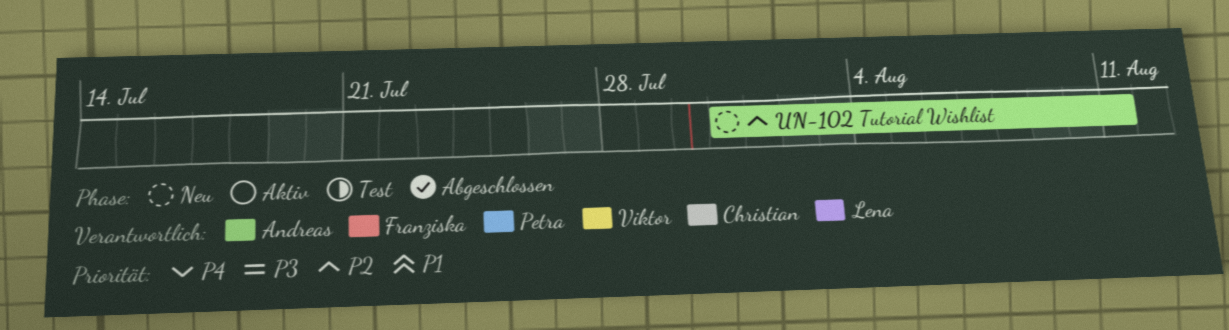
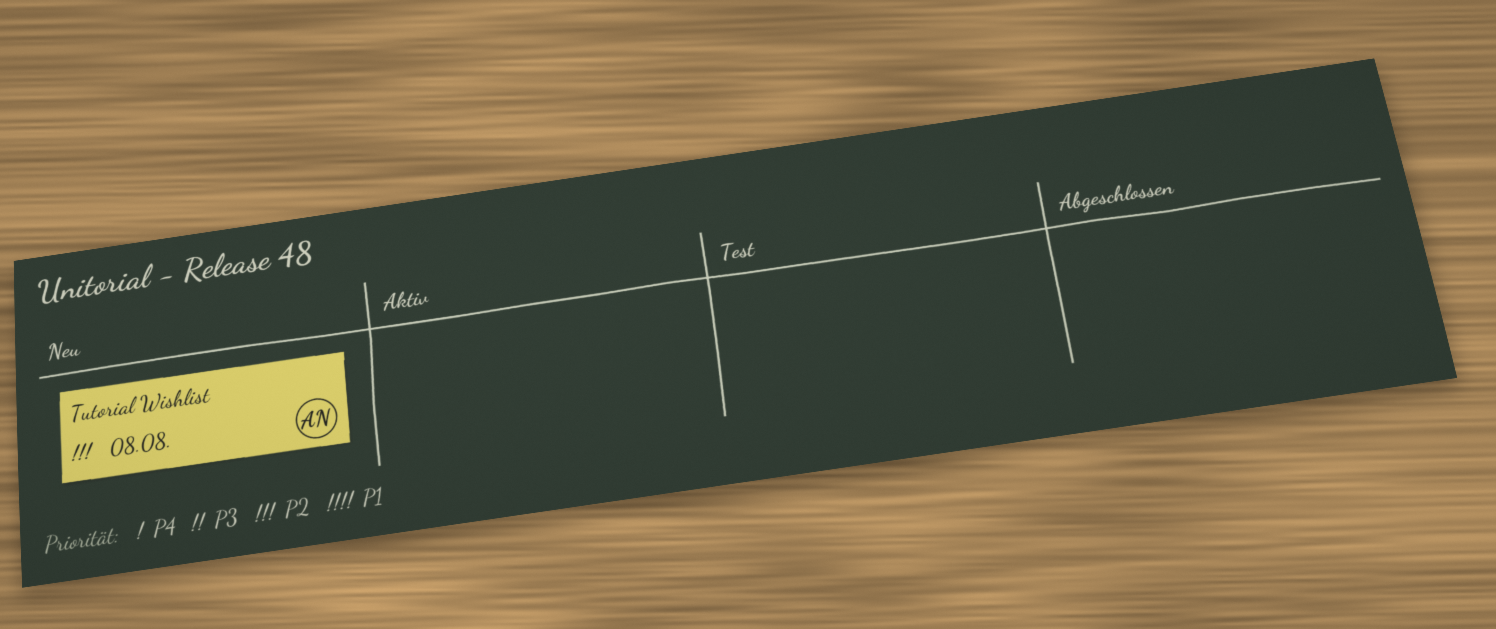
Tutorial Wishlist, due: Aug 11 -> Aug 8

